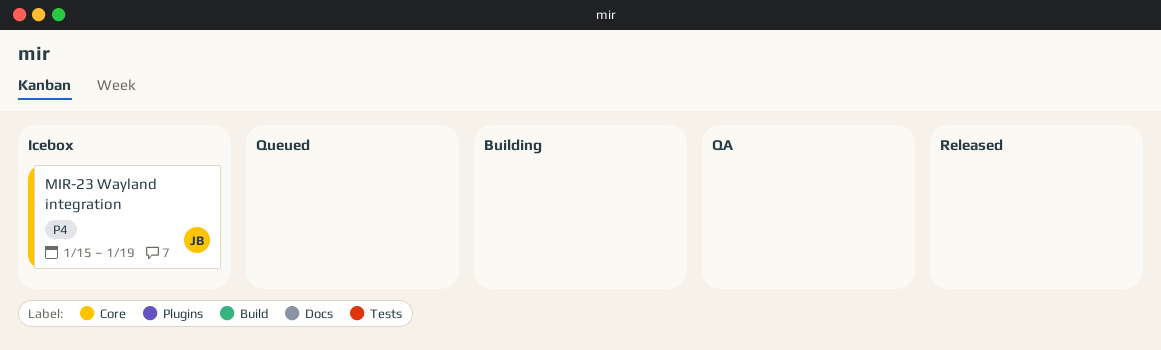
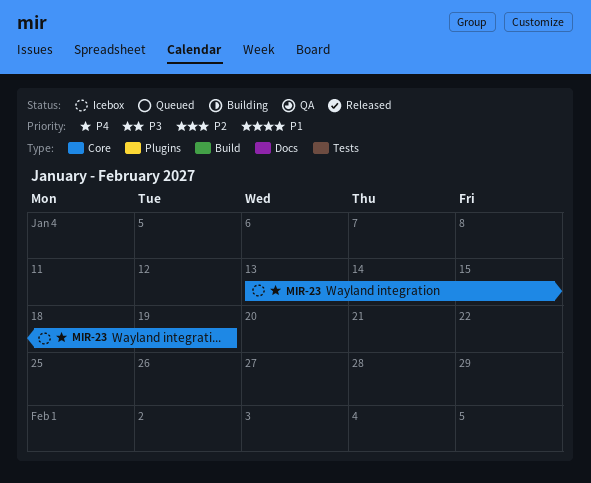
MIR-23, start: Jan 15 -> Jan 13

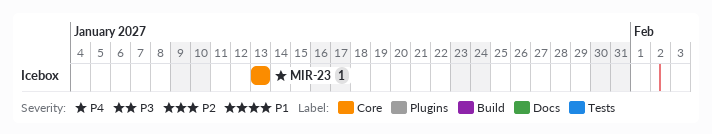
MIR-23, due: Jan 19 -> Jan 13

